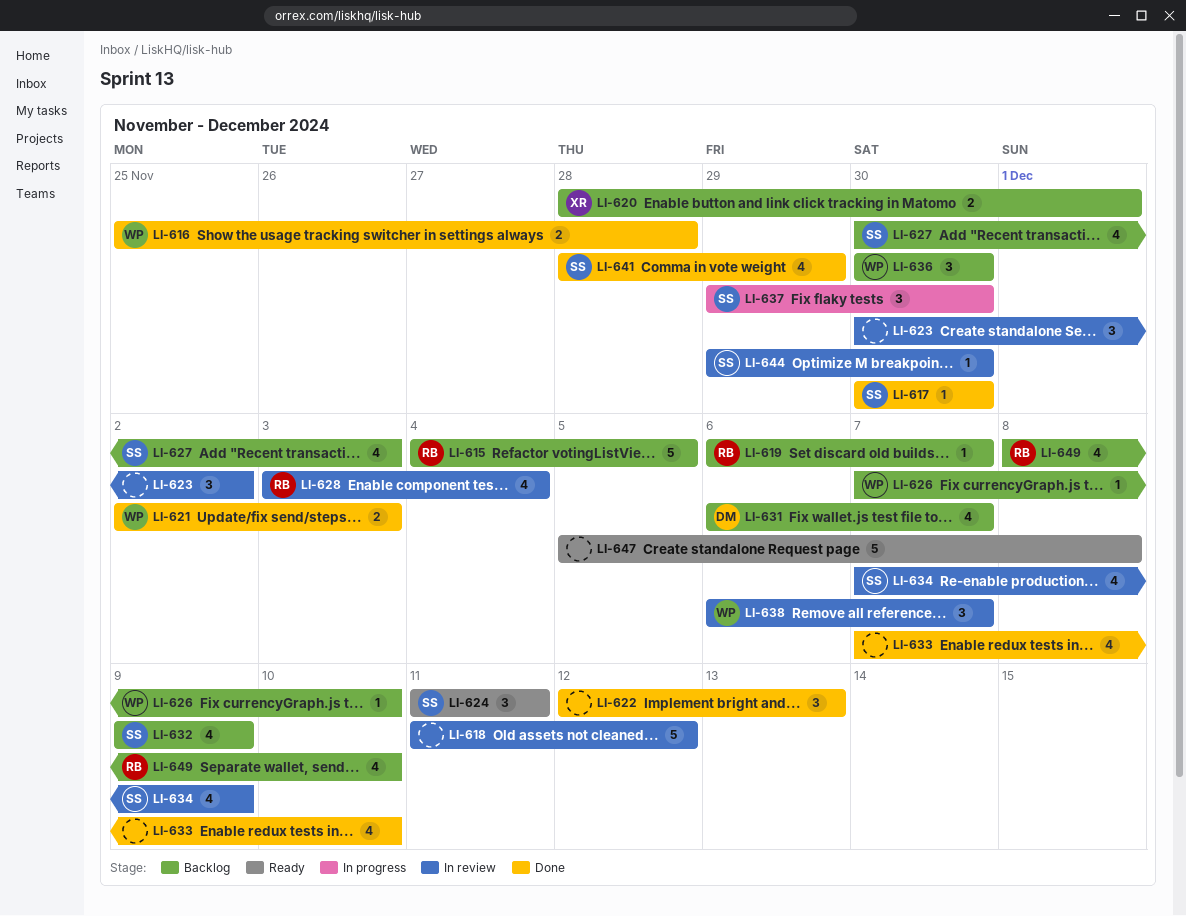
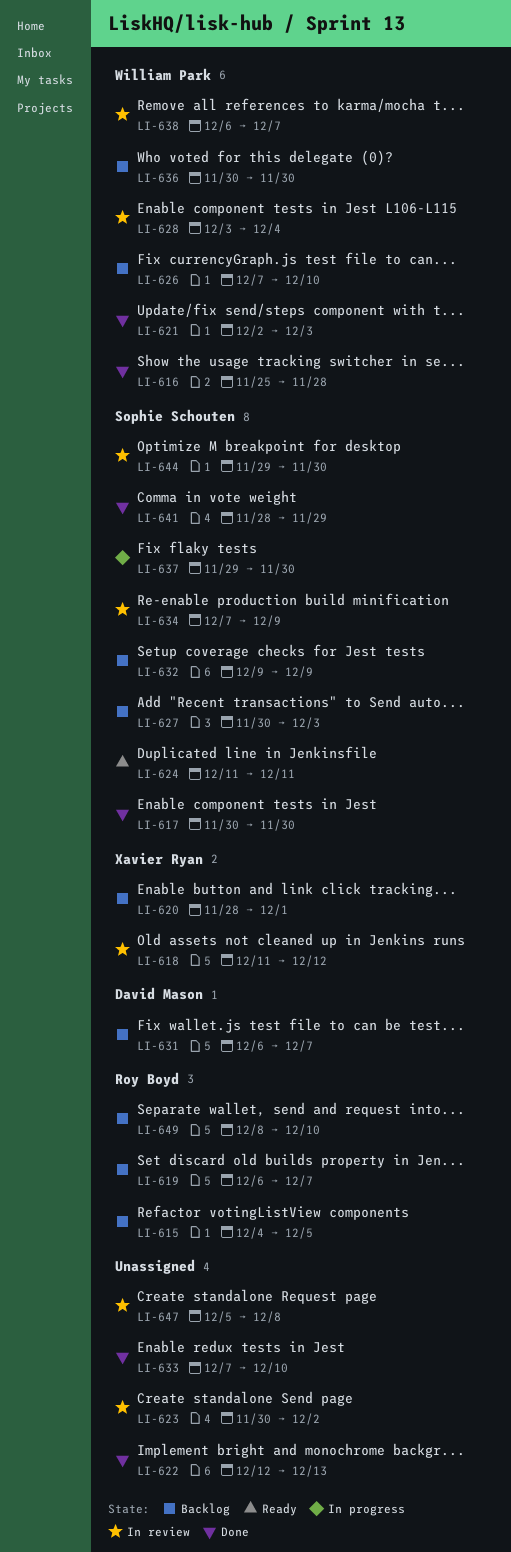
LI-618, owner: none -> Xavier Ryan
LI-628, owner: Roy Boyd -> William Park
LI-647, status: Ready -> In review

